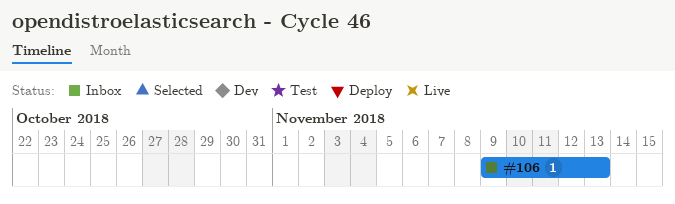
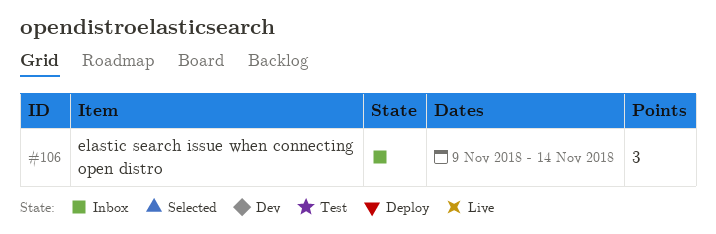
#106, estimate: 1 -> 3
#106, due: Nov 13 -> Nov 14

